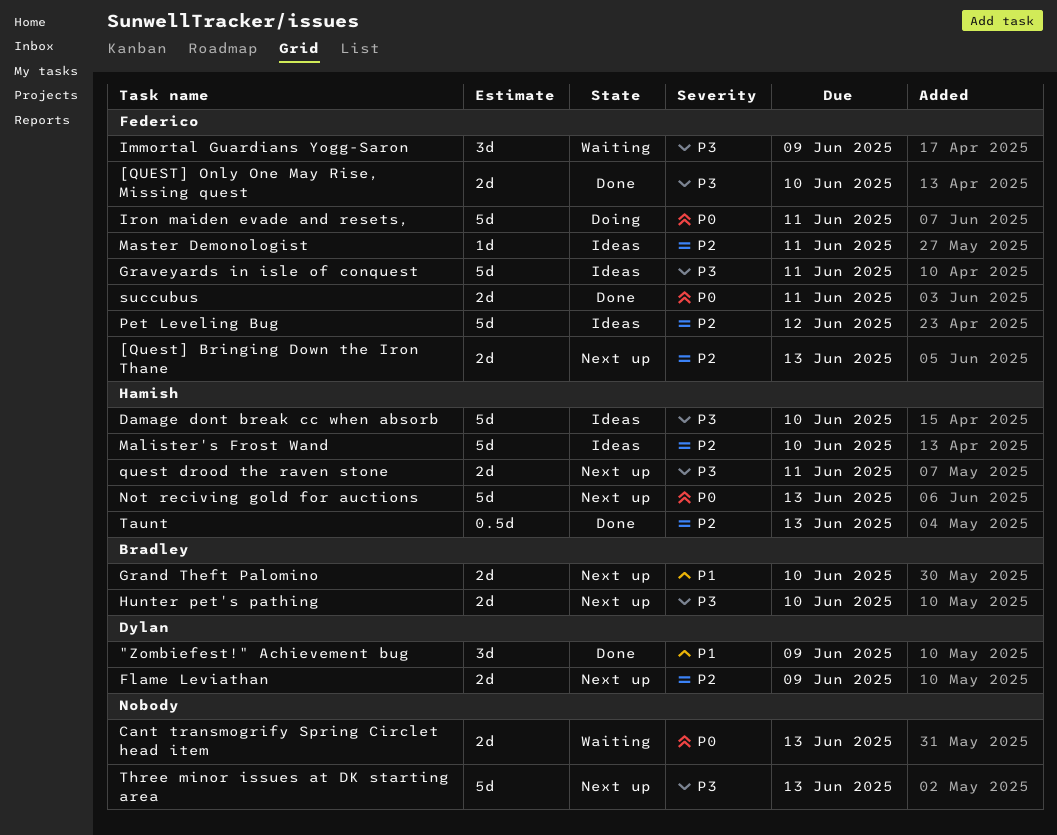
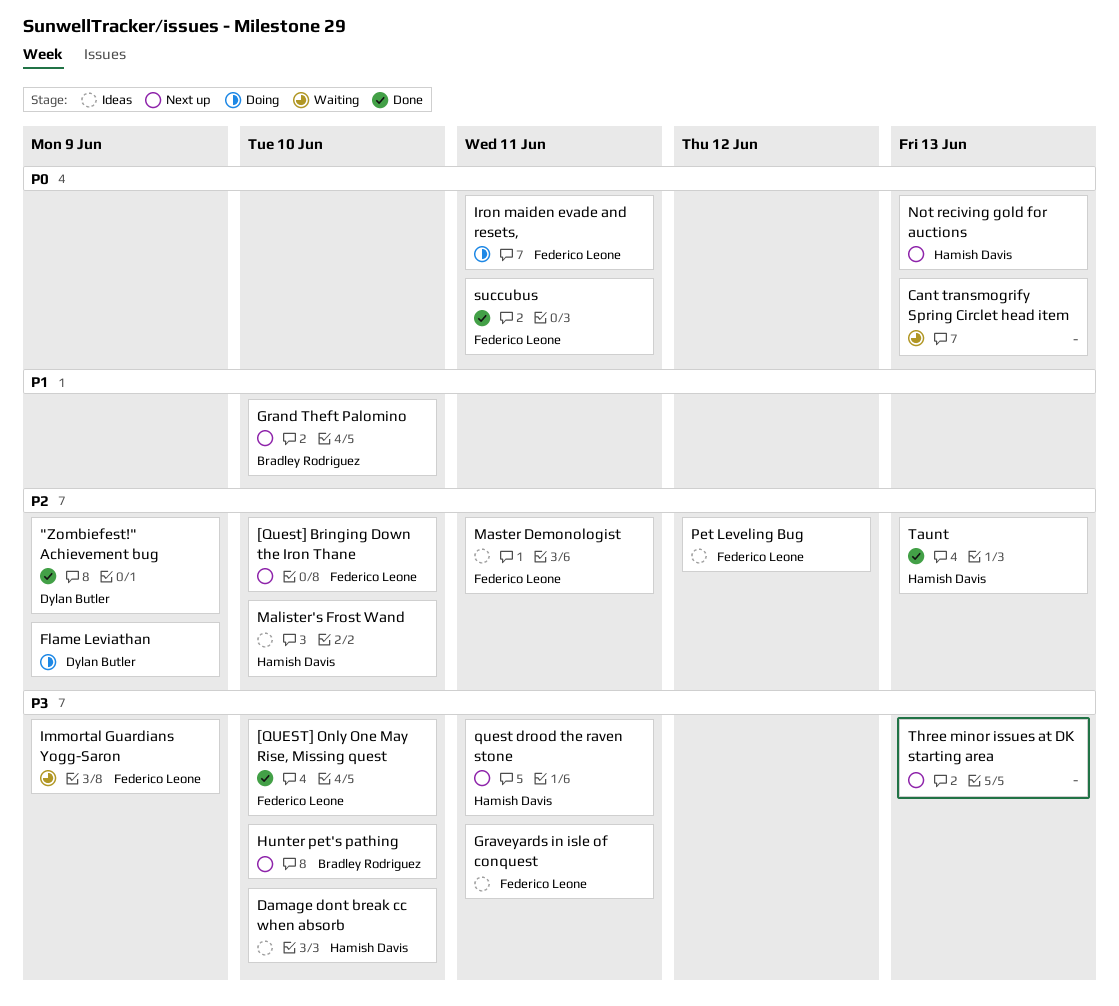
"Zombiefest!" Achievement bug, priority: P1 -> P2
[Quest] Bringing Down the Iron Thane, due: Jun 13 -> Jun 10
Flame Leviathan, status: Next up -> Doing

